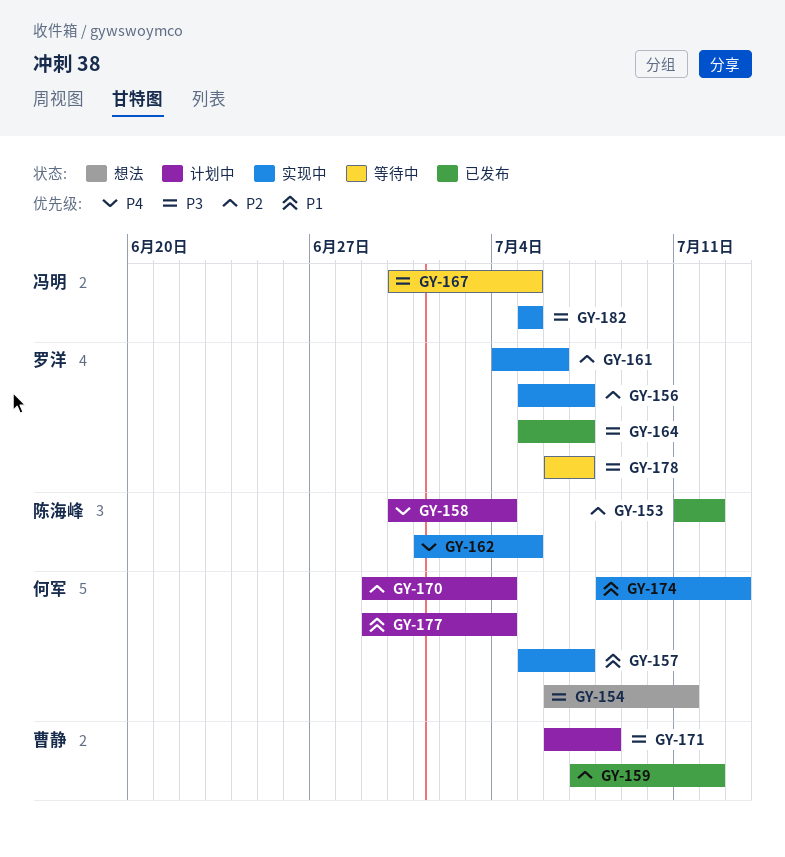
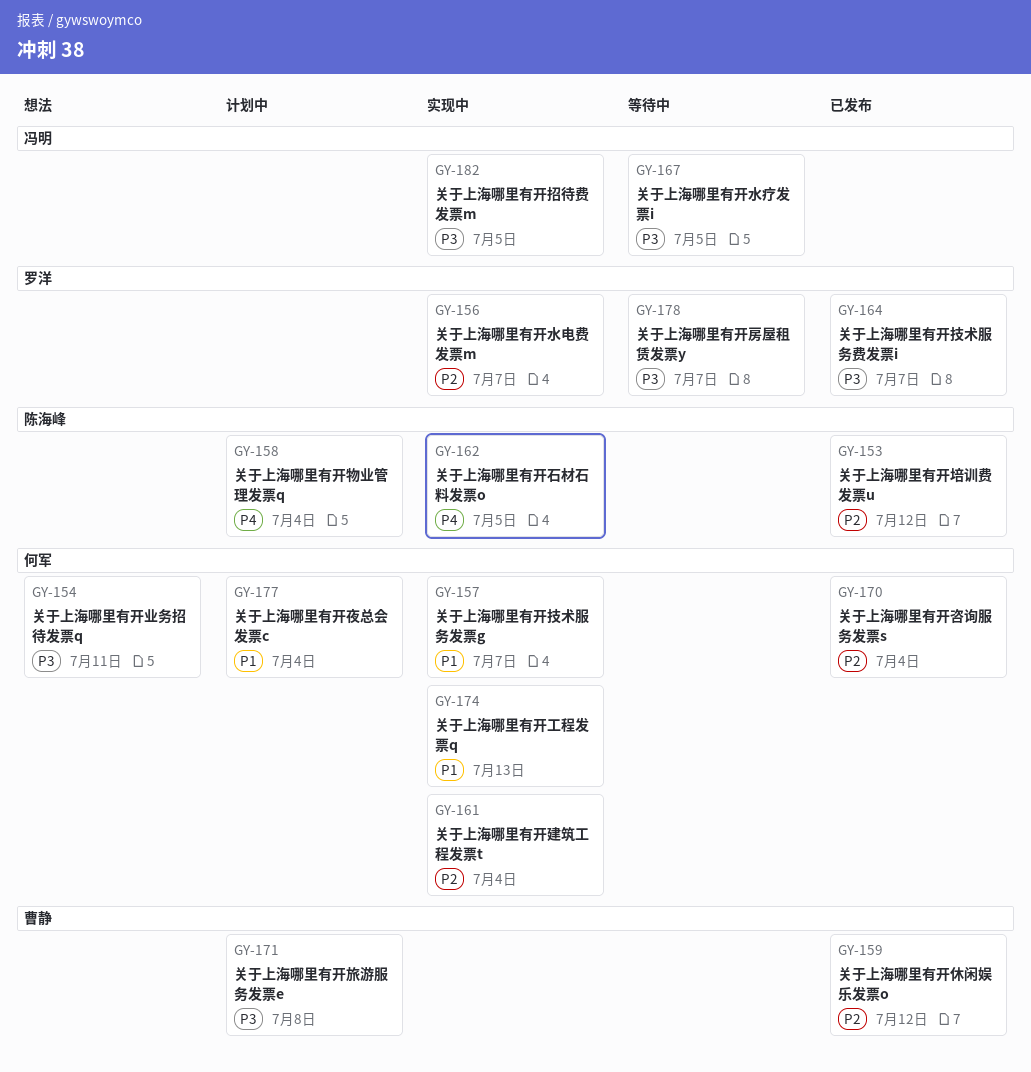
GY-161, owner: 罗洋 -> 何军
GY-161, due: Jul 6 -> Jul 4
GY-170, status: 计划中 -> 已发布

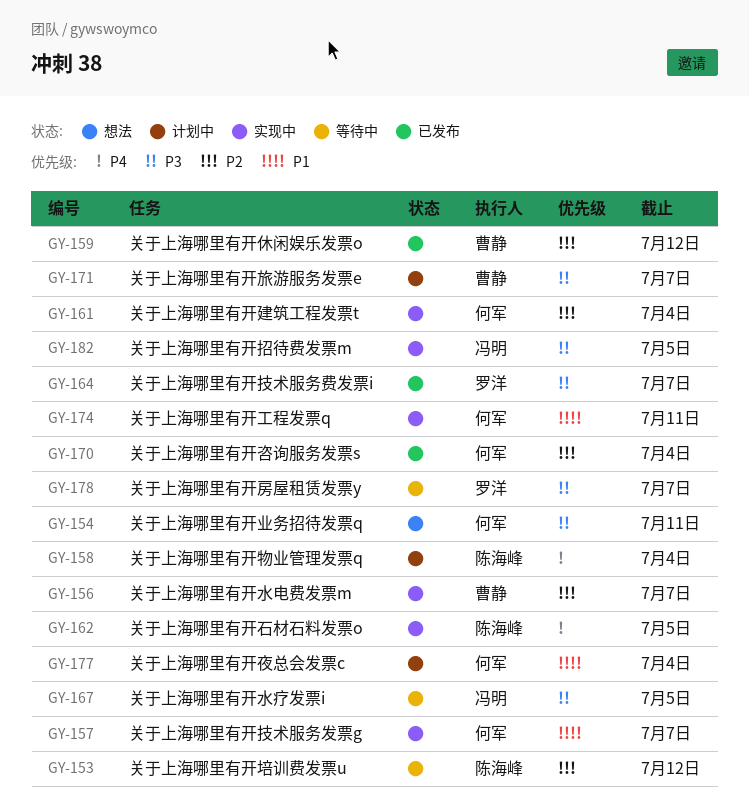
GY-153, status: 已发布 -> 等待中
GY-156, owner: 罗洋 -> 曹静
GY-171, due: Jul 8 -> Jul 7
GY-174, due: Jul 13 -> Jul 11

